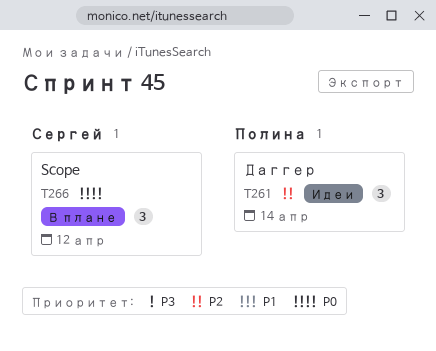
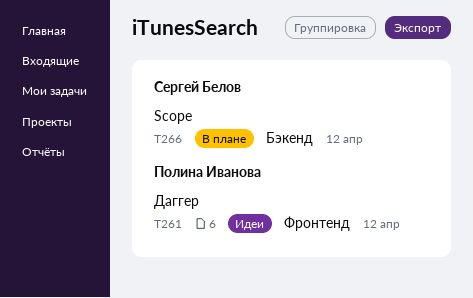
T261, due: Apr 14 -> Apr 12

